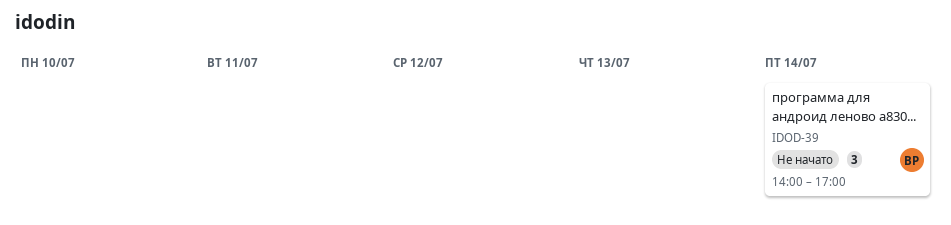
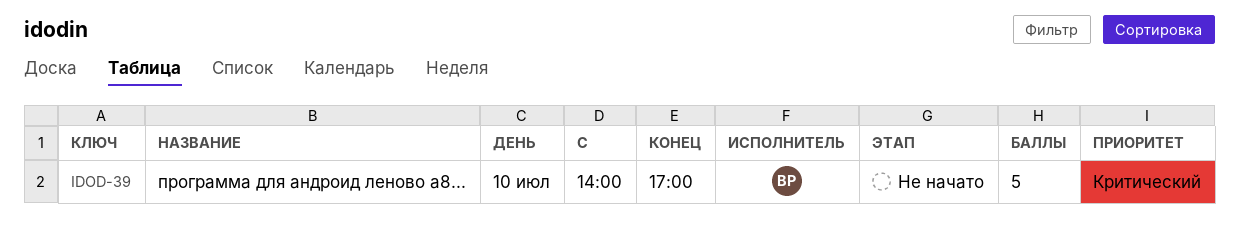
IDOD-39, estimate: 3 -> 5
IDOD-39, day: Jul 14 -> Jul 10

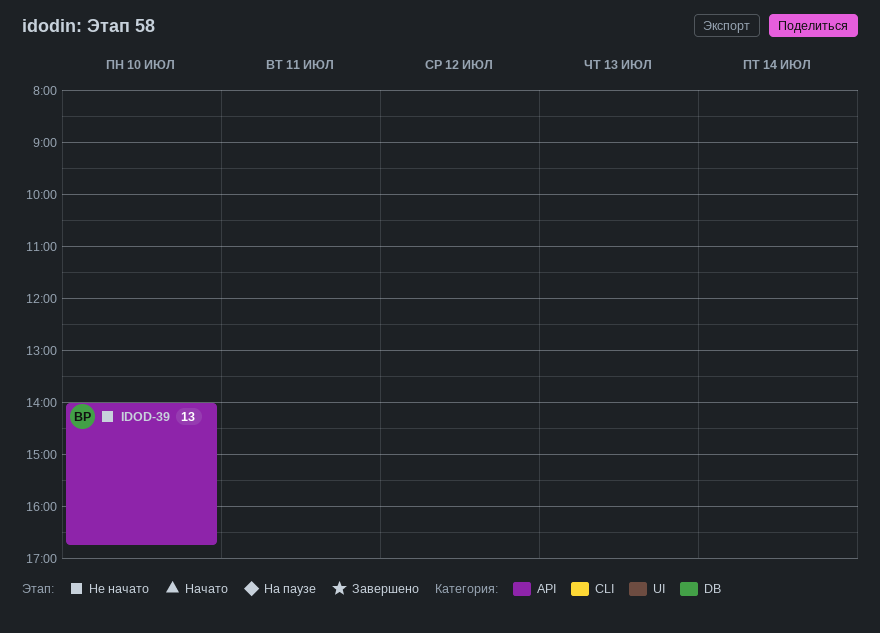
IDOD-39, estimate: 5 -> 13
IDOD-39, ends: 17:00 -> 16:45

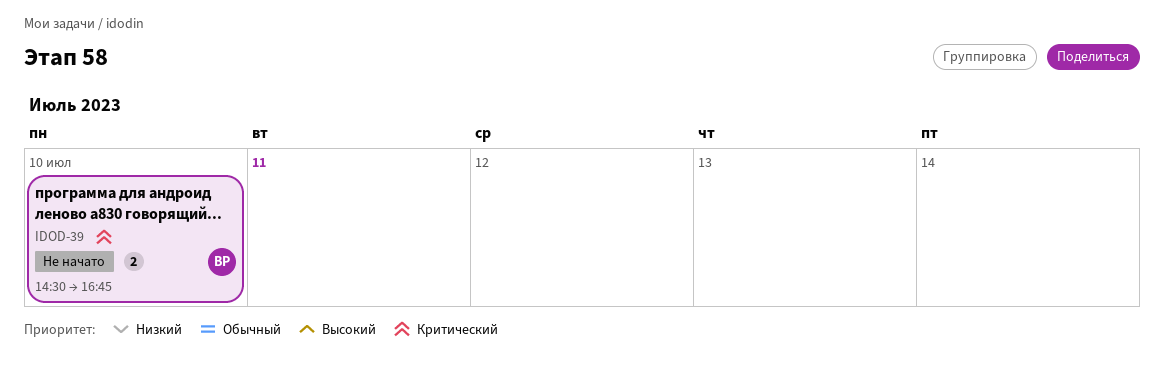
IDOD-39, estimate: 13 -> 2
IDOD-39, begins: 14:00 -> 14:30

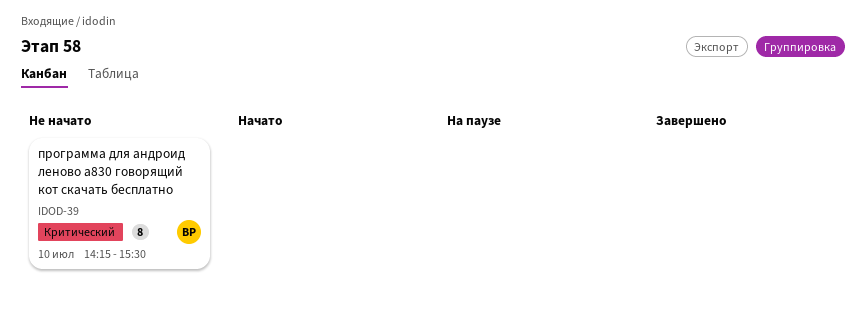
IDOD-39, estimate: 2 -> 8
IDOD-39, begins: 14:30 -> 14:15
IDOD-39, ends: 16:45 -> 15:30

